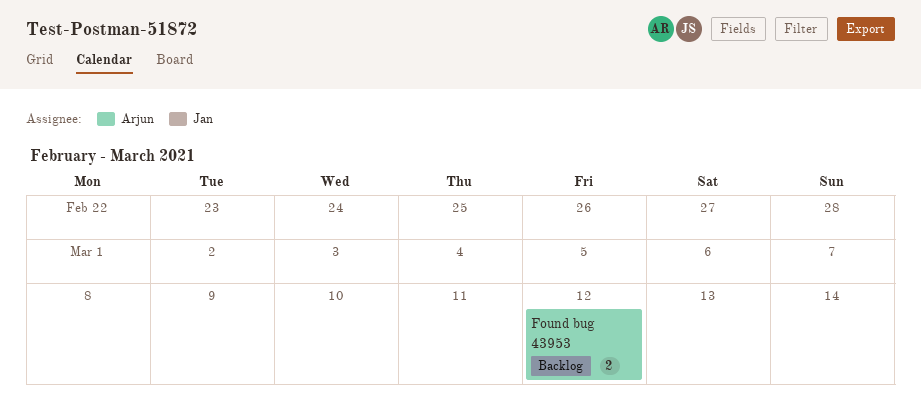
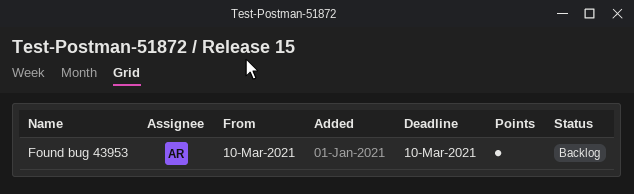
Found bug 43953, estimate: 2 -> 1
Found bug 43953, due: Mar 12 -> Mar 10

